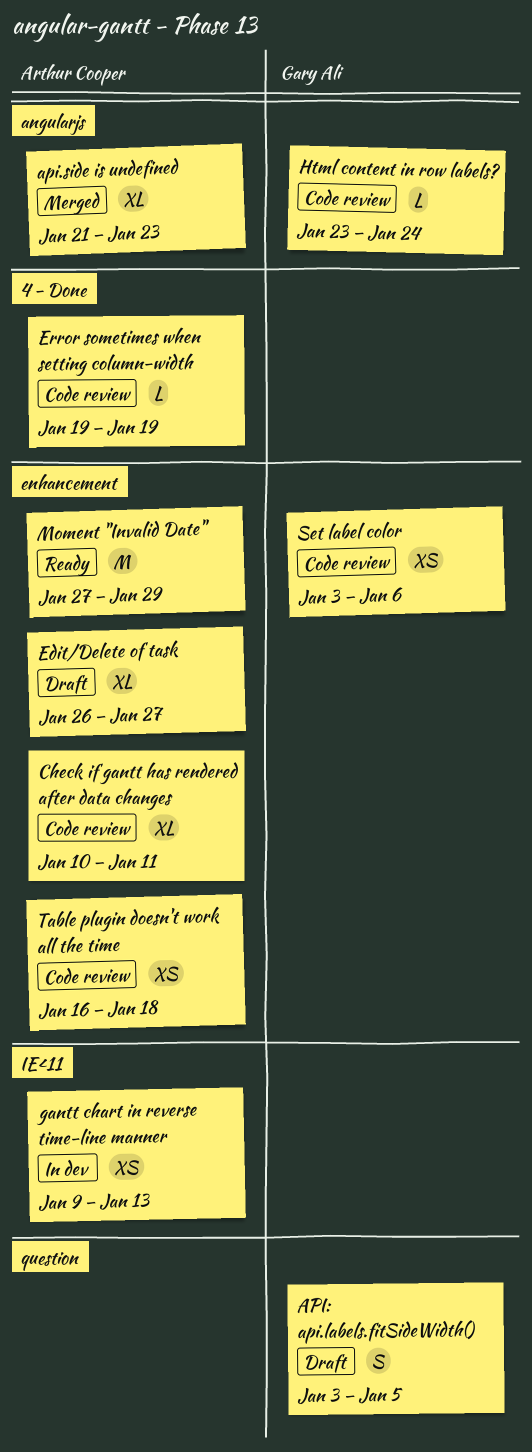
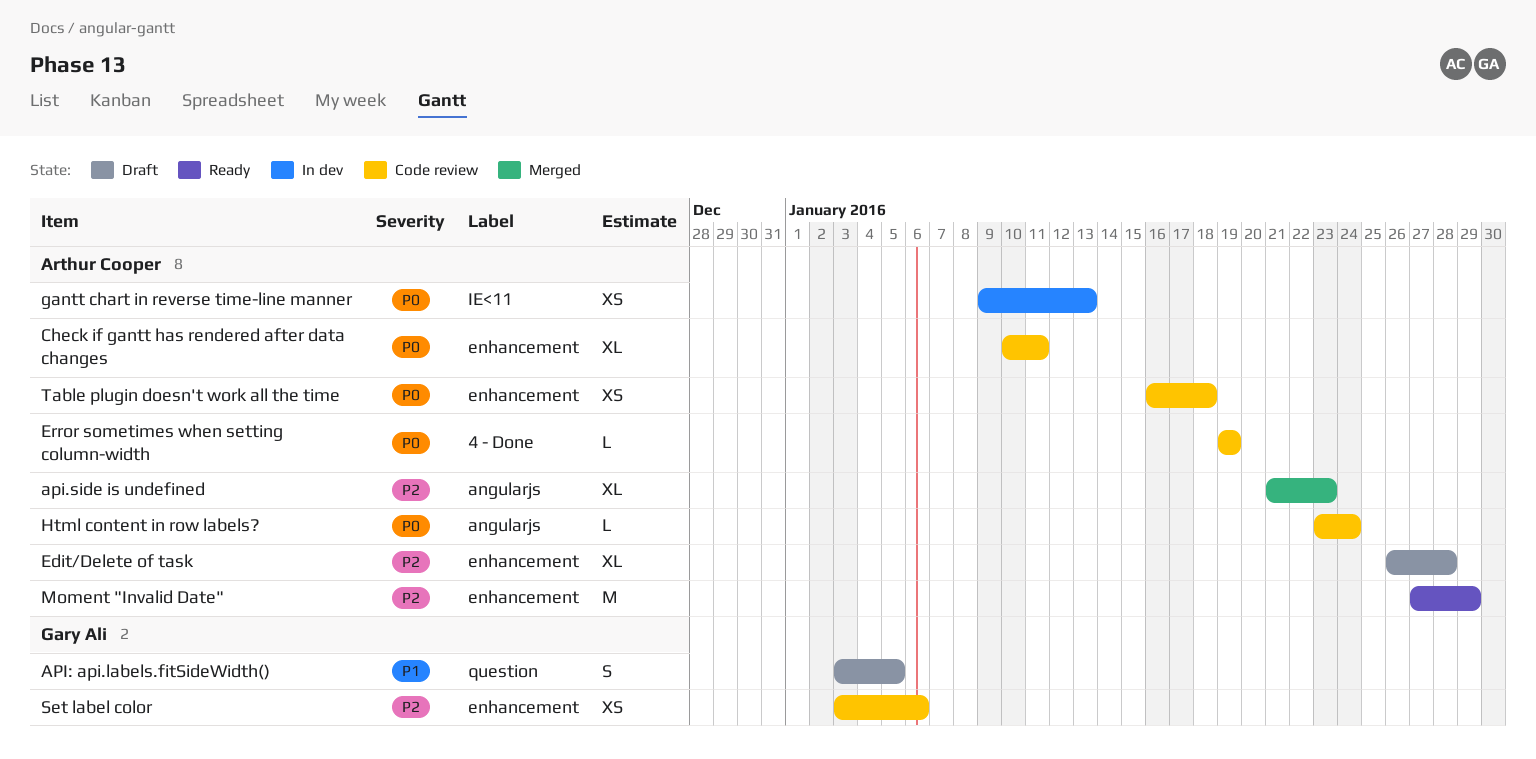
Edit/Delete of task, due: Jan 27 -> Jan 28
Html content in row labels?, owner: Gary Ali -> Arthur Cooper

